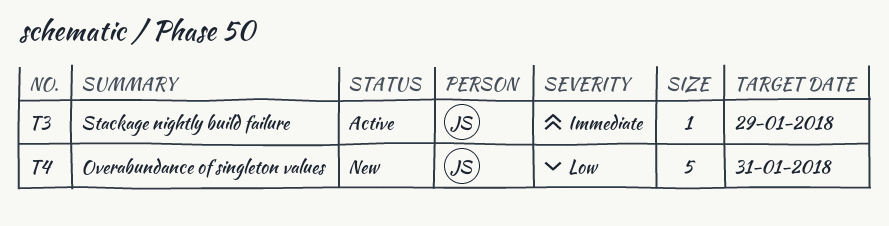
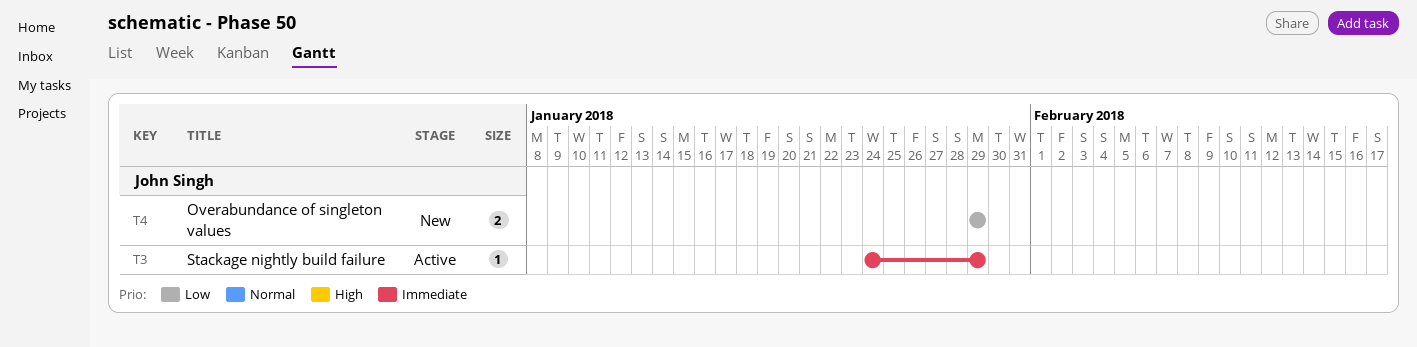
T4, estimate: 5 -> 2
T4, due: Jan 31 -> Jan 29

